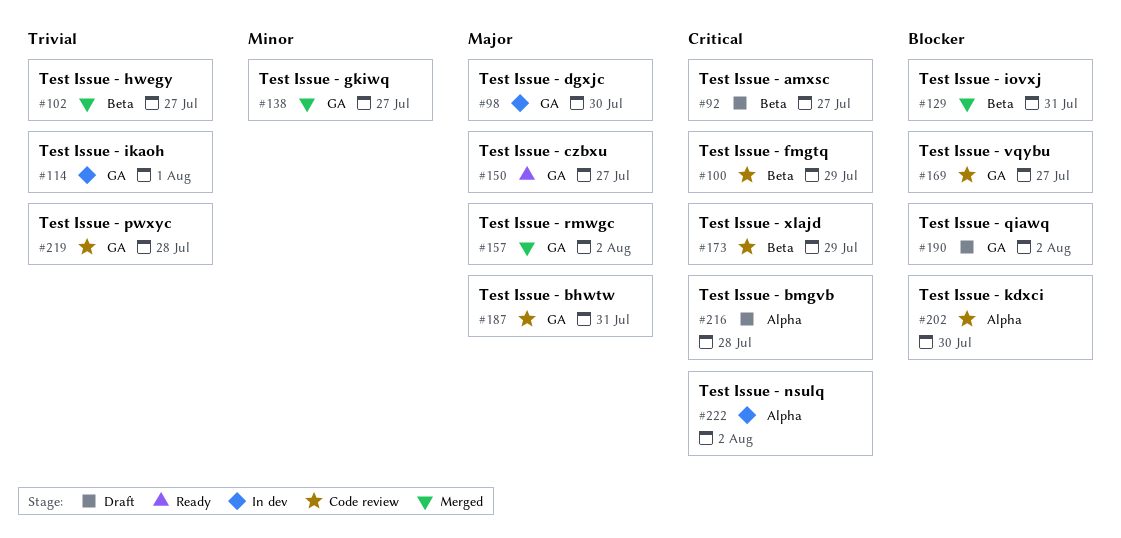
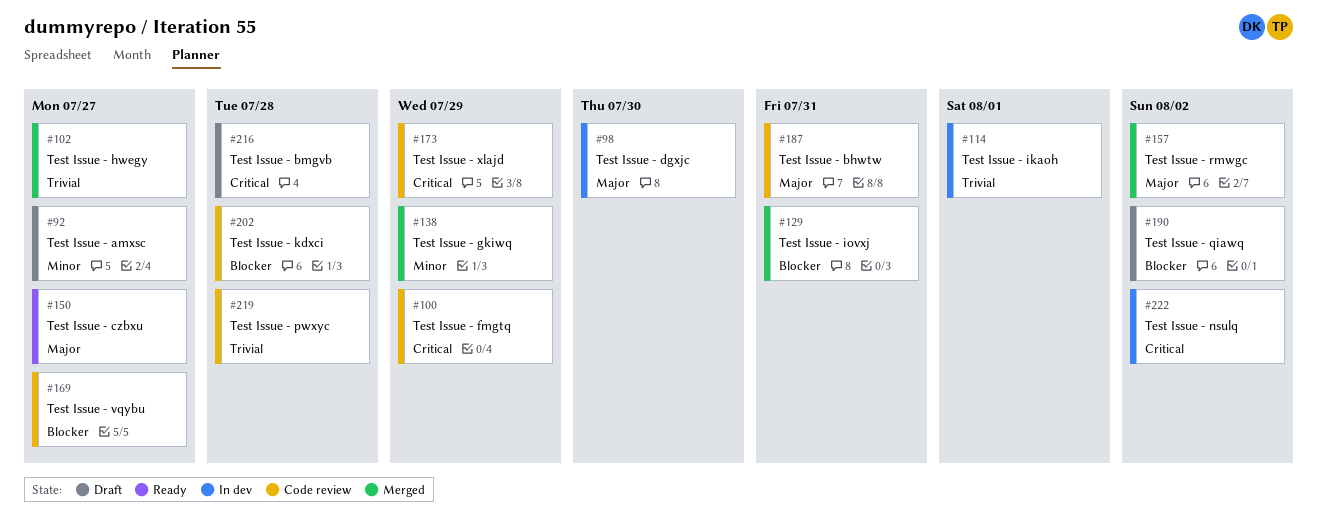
#92, priority: Critical -> Minor
#138, due: Jul 27 -> Jul 29
#202, due: Jul 30 -> Jul 28

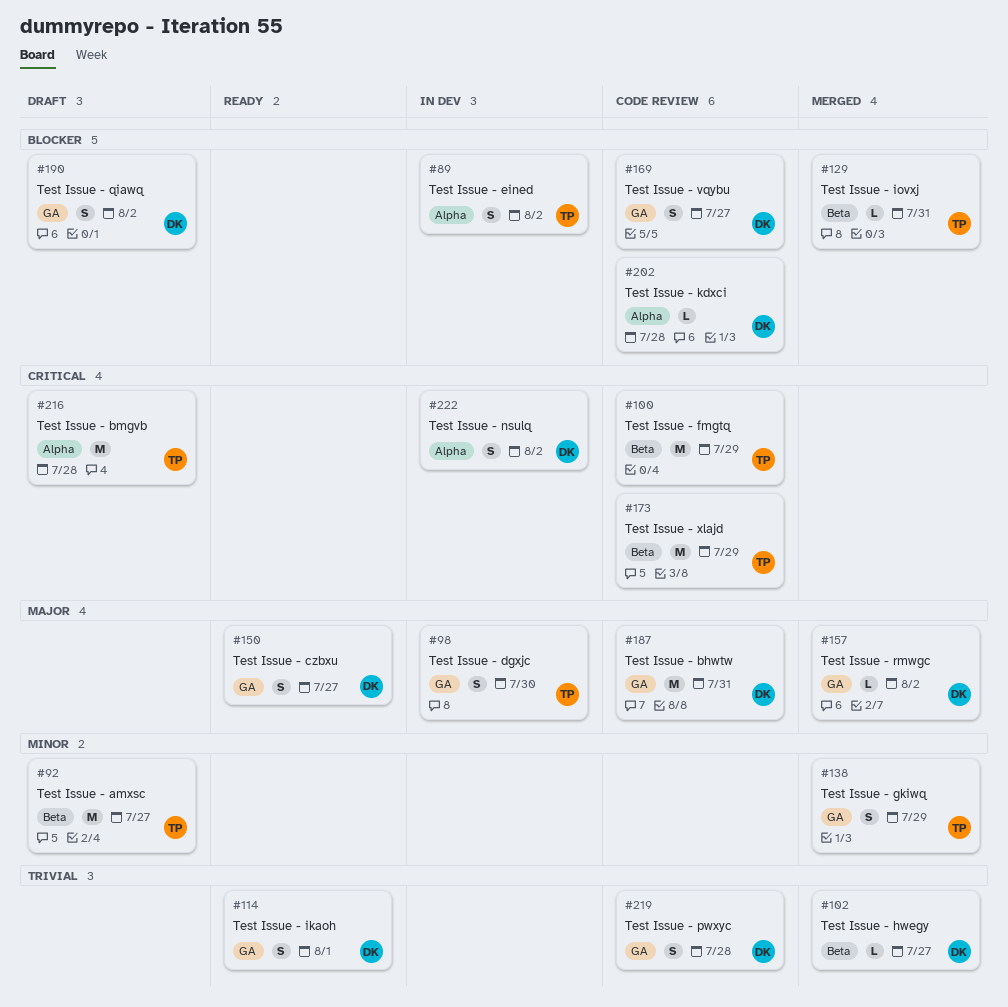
#89: none -> present
#114, status: In dev -> Ready

